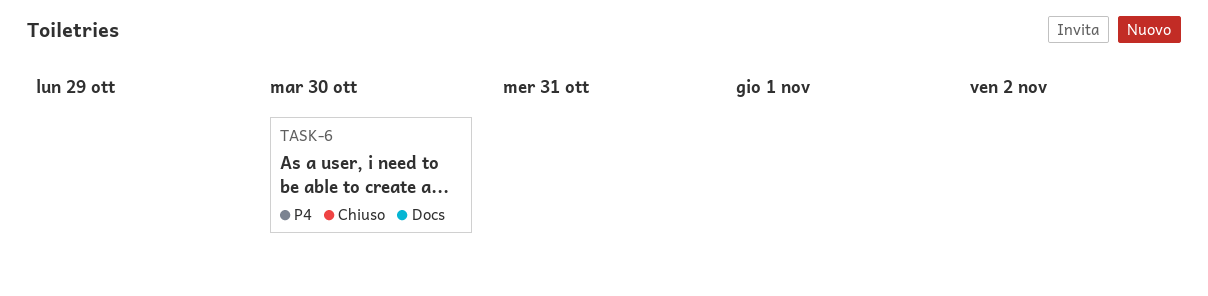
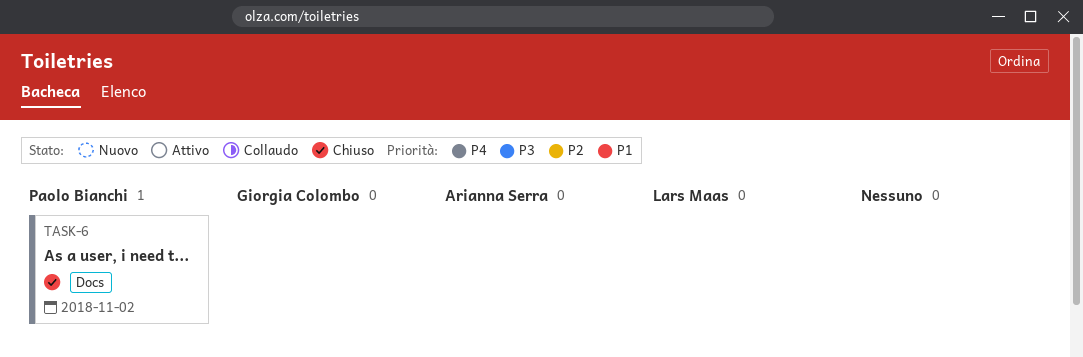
TASK-6, due: Oct 30 -> Nov 2

